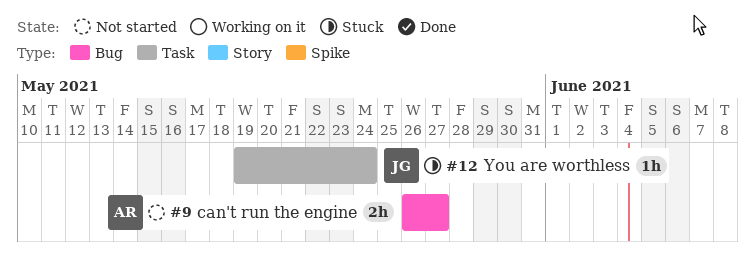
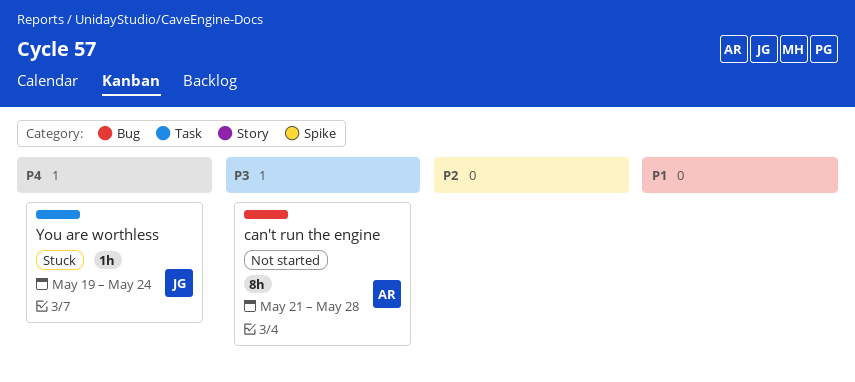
can't run the engine, estimate: 2h -> 8h
can't run the engine, start: May 26 -> May 21
can't run the engine, due: May 27 -> May 28

